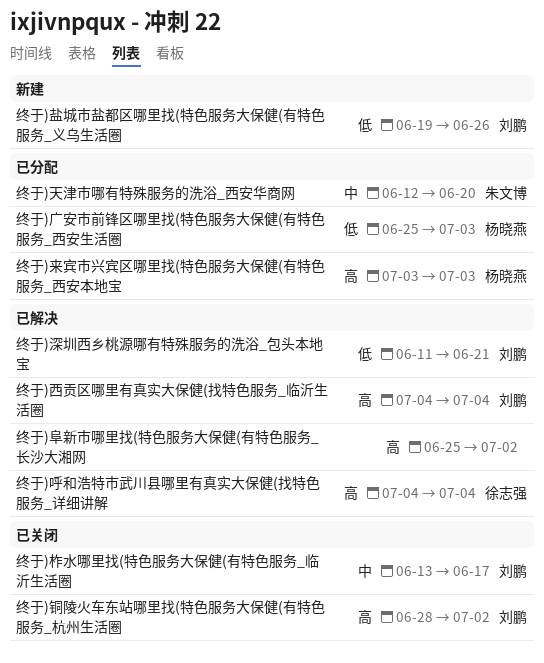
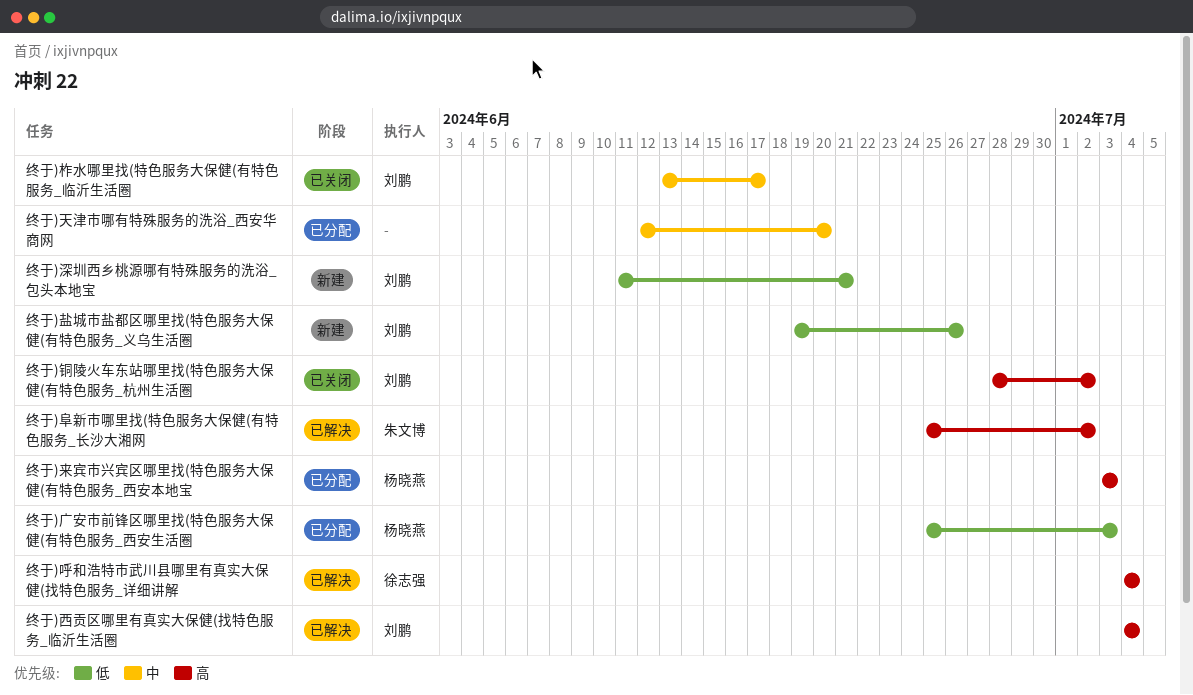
终于)天津市哪有特殊服务的洗浴_西安华商网, owner: 朱文博 -> none
终于)深圳西乡桃源哪有特殊服务的洗浴_包头本地宝, status: 已解决 -> 新建
终于)阜新市哪里找(特色服务大保健(有特色服务_长沙大湘网, owner: none -> 朱文博

